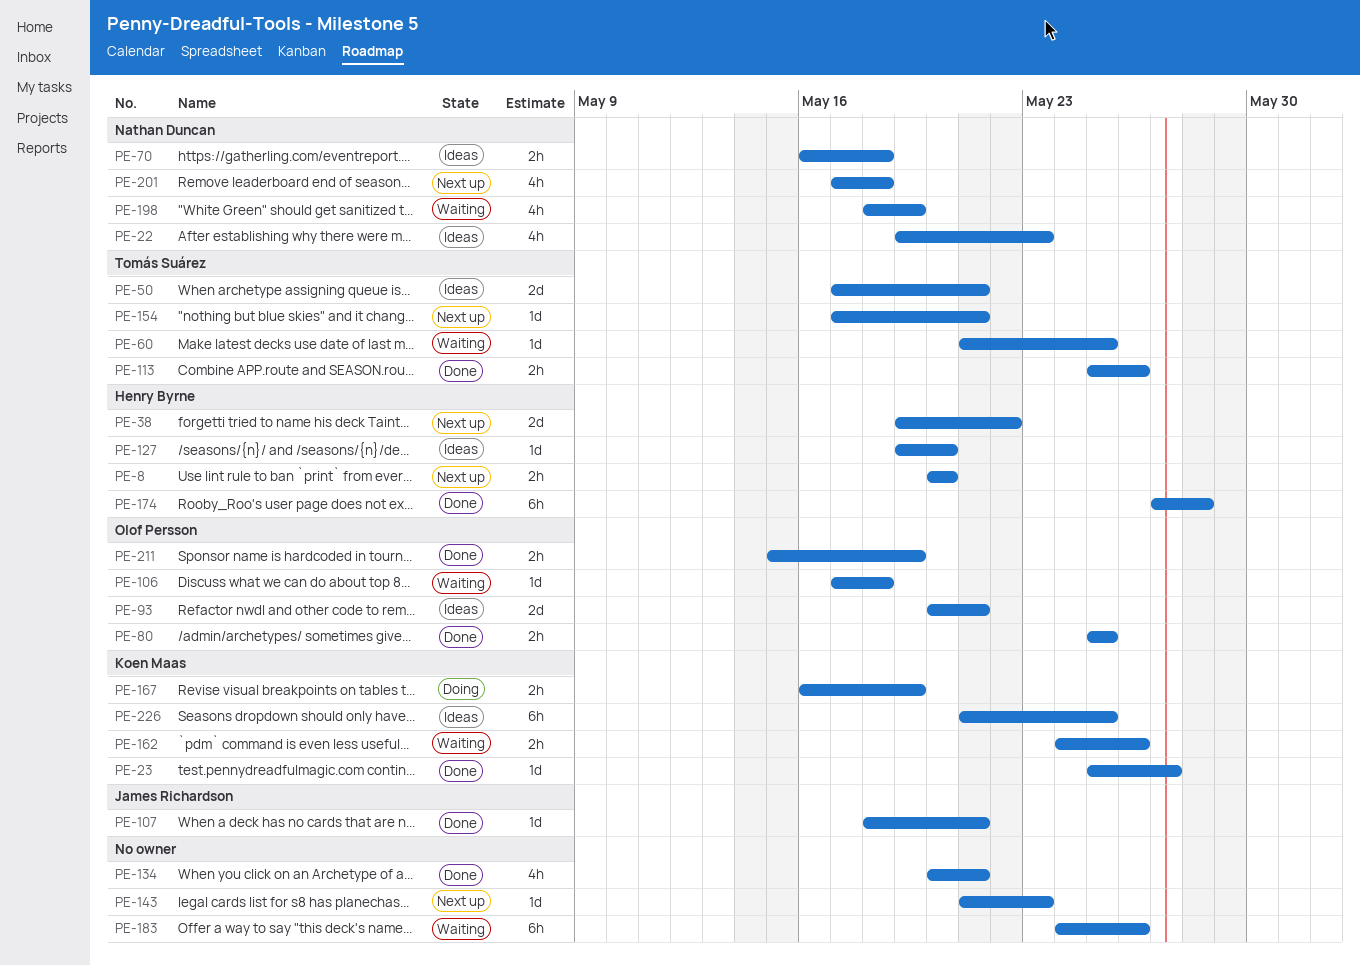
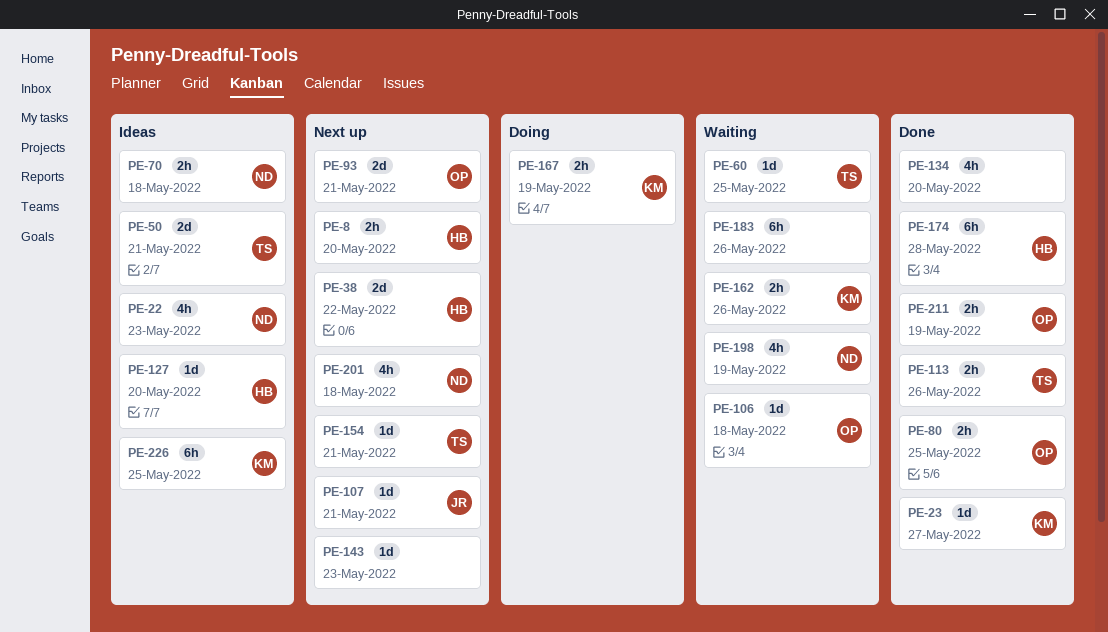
PE-93, status: Ideas -> Next up
PE-107, status: Done -> Next up
PE-134, due: May 21 -> May 20

